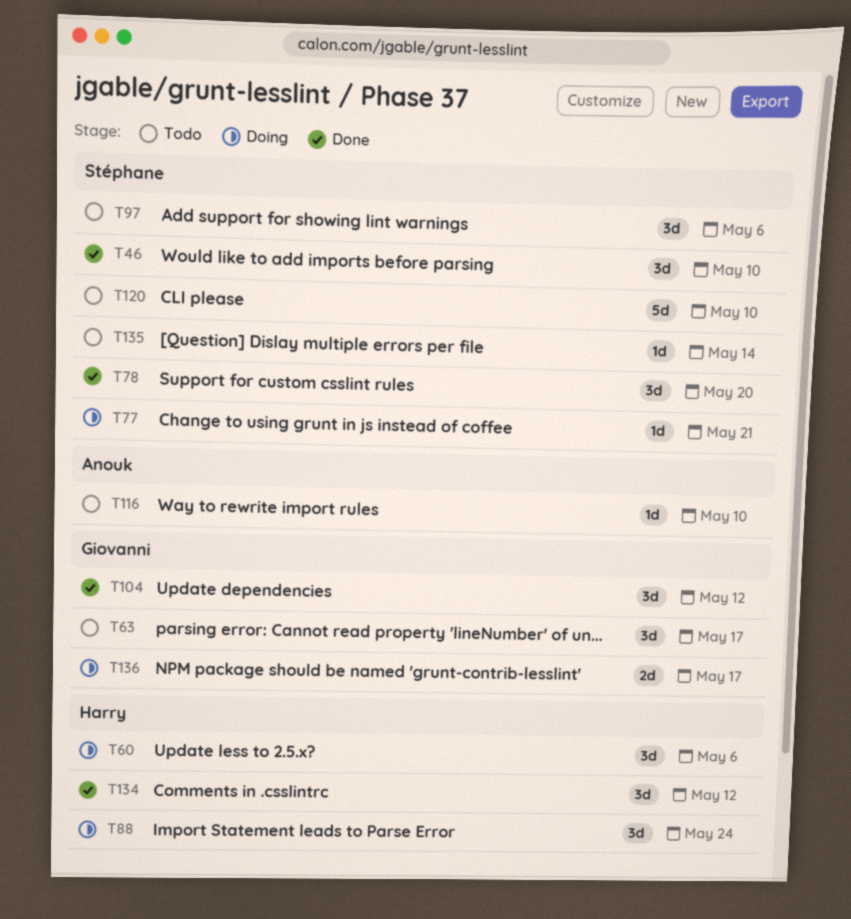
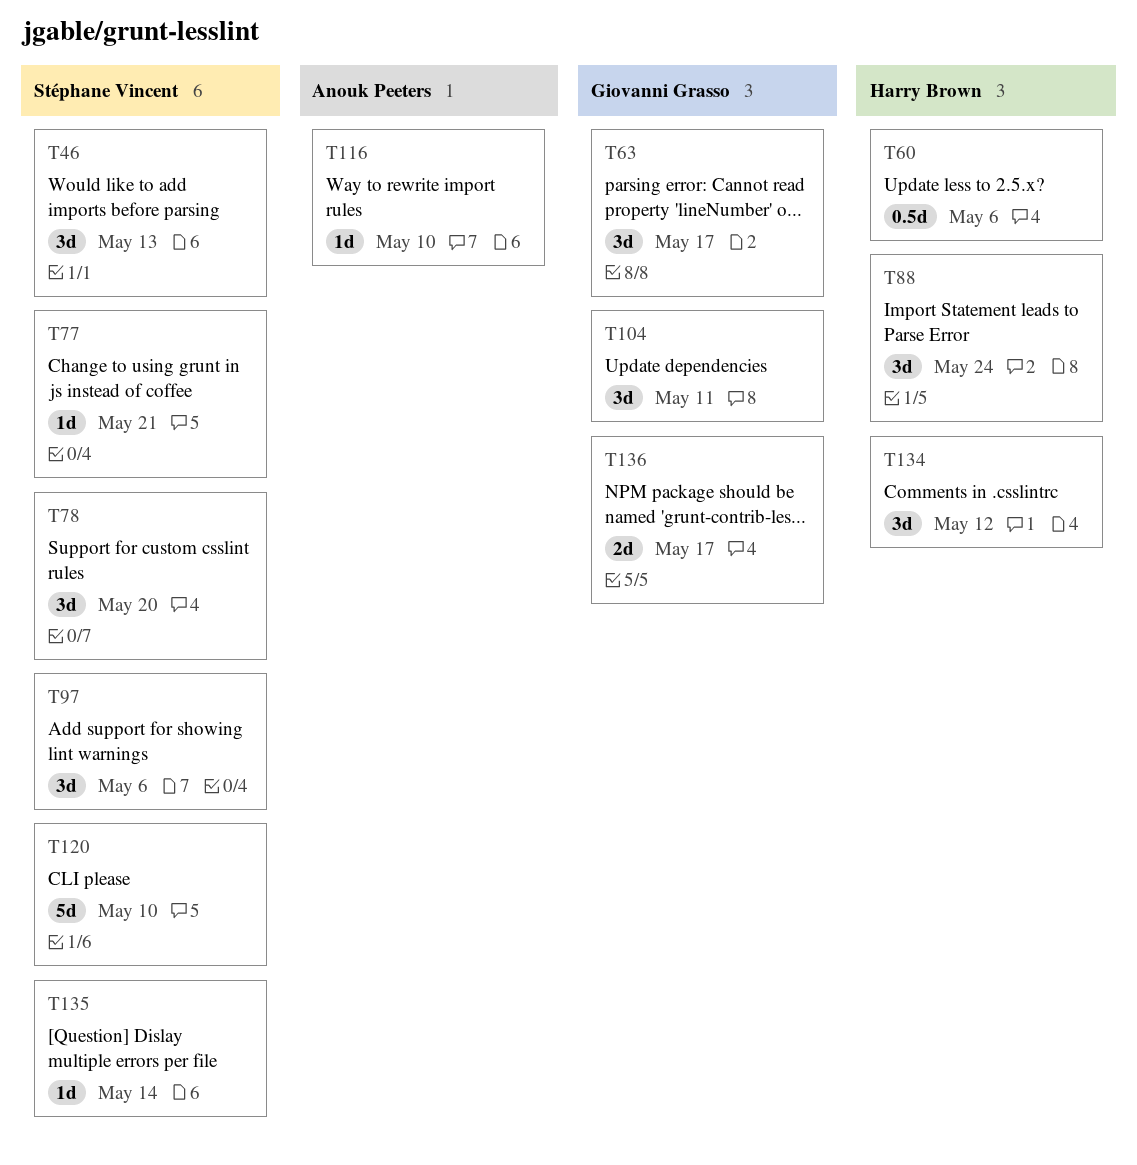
T46, due: May 10 -> May 13
T60, estimate: 3d -> 0.5d
T104, due: May 12 -> May 11

